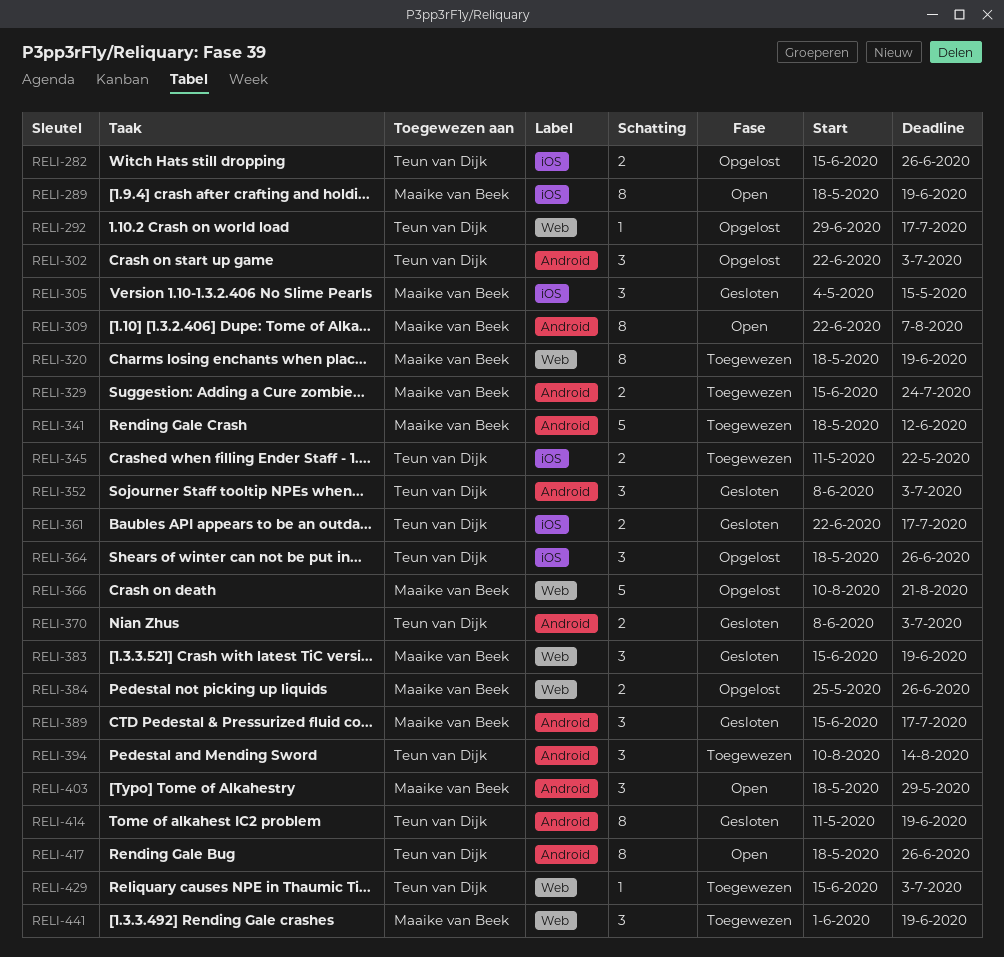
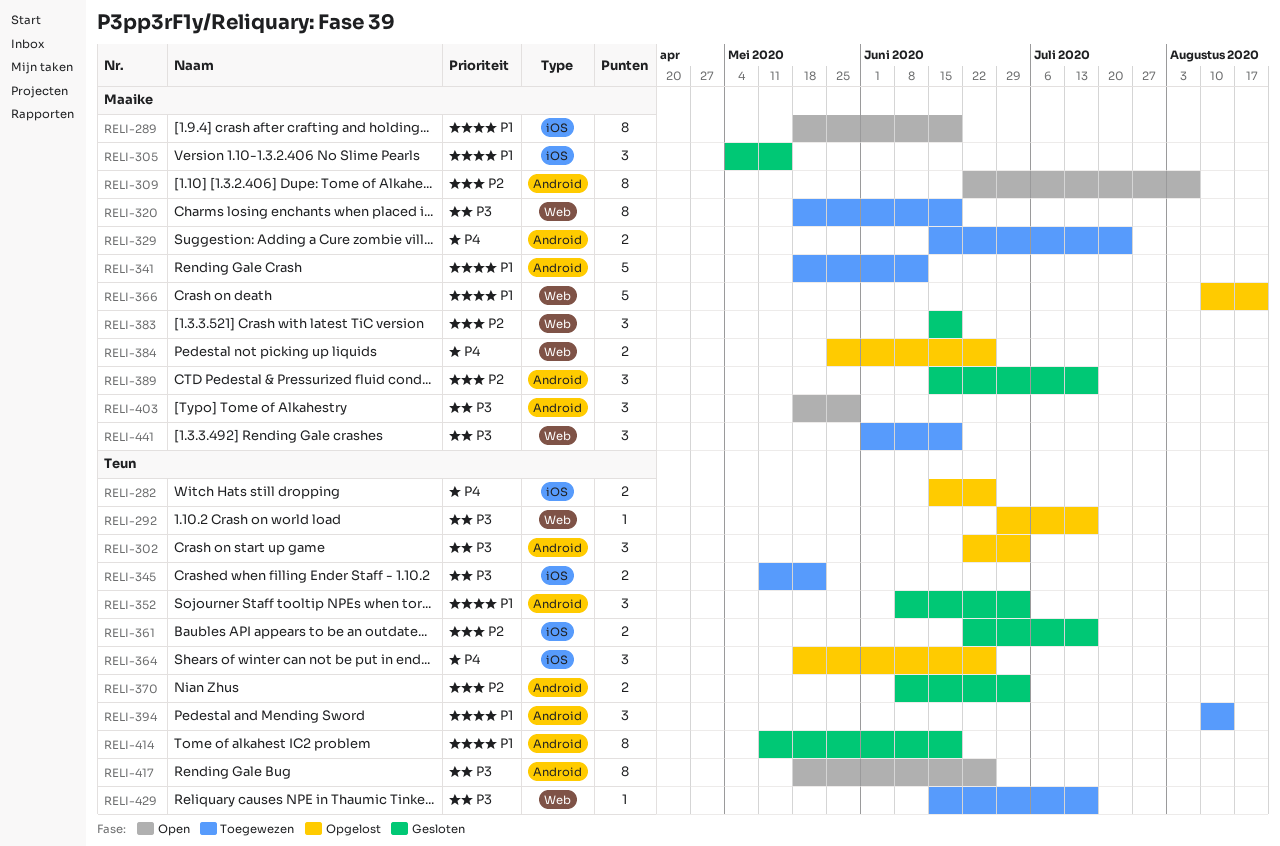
RELI-429, due: Jul 3 -> Jul 17

